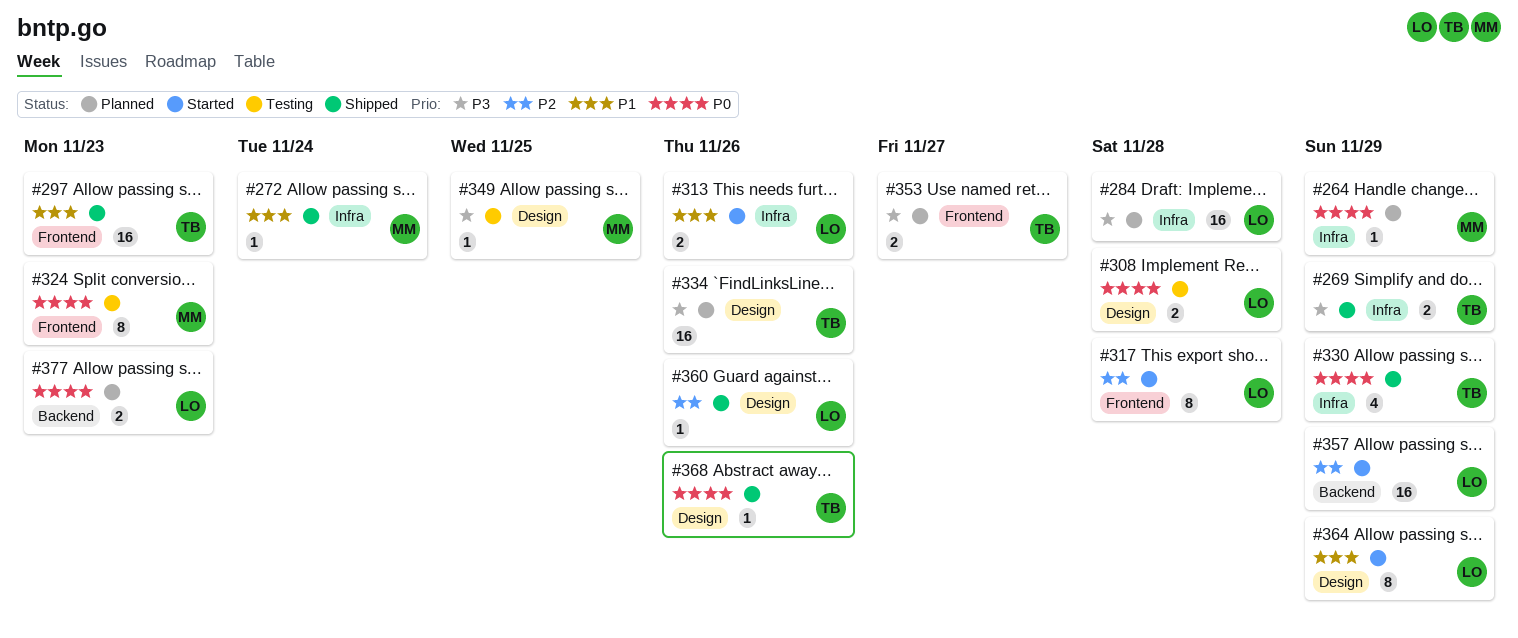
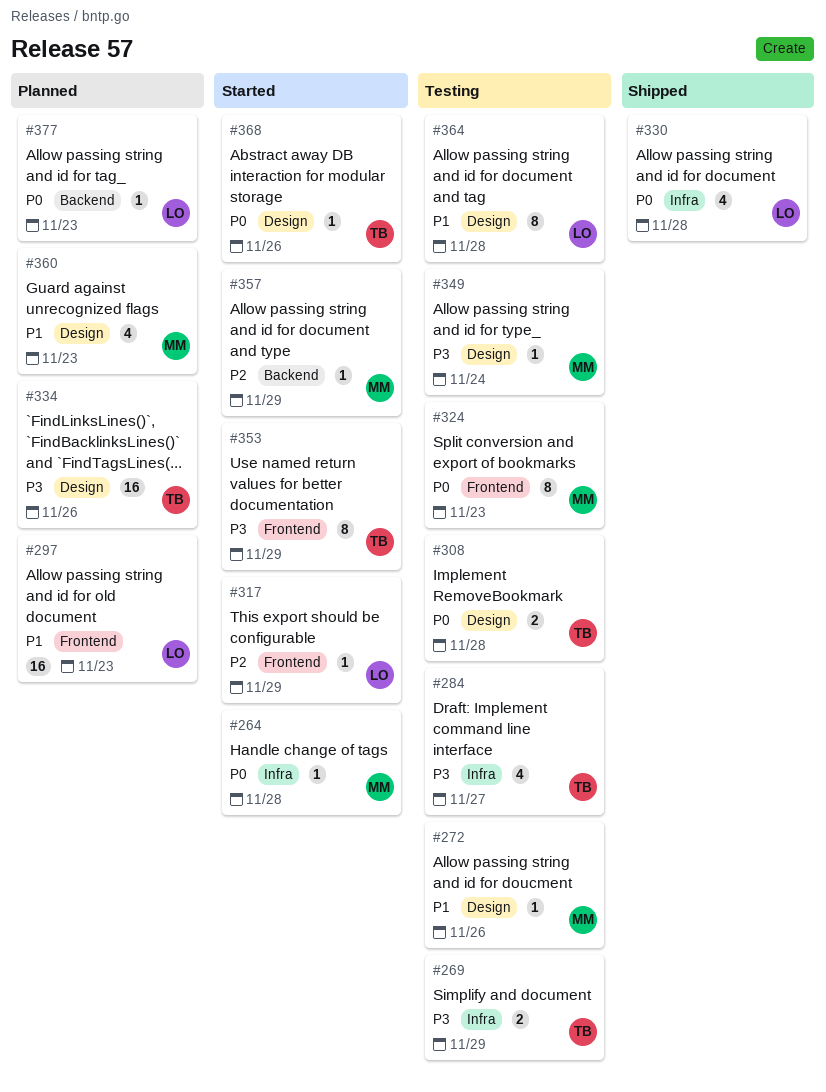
#264, status: Planned -> Started
#264, due: Nov 29 -> Nov 28
#269, status: Shipped -> Testing
#272, status: Shipped -> Testing
#272, label: Infra -> Design
#272, due: Nov 24 -> Nov 26
#284, status: Planned -> Testing
#284, owner: LO -> TB
#284, estimate: 16 -> 4
#284, due: Nov 28 -> Nov 27
#297, status: Shipped -> Planned
#297, owner: TB -> LO
#308, owner: LO -> TB
#313: present -> none
#317, estimate: 8 -> 1
#317, due: Nov 28 -> Nov 29
#330, owner: TB -> LO
#330, due: Nov 29 -> Nov 28
#349, due: Nov 25 -> Nov 24
#353, status: Planned -> Started
#353, estimate: 2 -> 8
#353, due: Nov 27 -> Nov 29
#357, owner: LO -> MM
#357, estimate: 16 -> 1
#360, status: Shipped -> Planned
#360, owner: LO -> MM
#360, priority: P2 -> P1
#360, estimate: 1 -> 4
#360, due: Nov 26 -> Nov 23
#364, status: Started -> Testing
#364, due: Nov 29 -> Nov 28
#368, status: Shipped -> Started
#377, estimate: 2 -> 1

